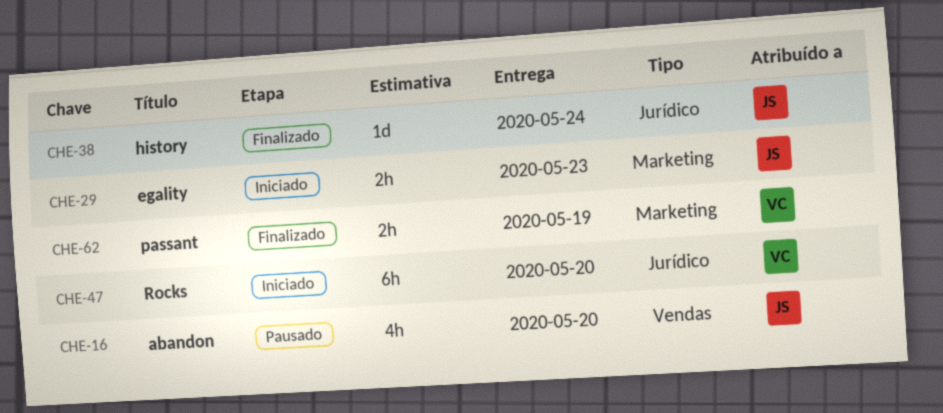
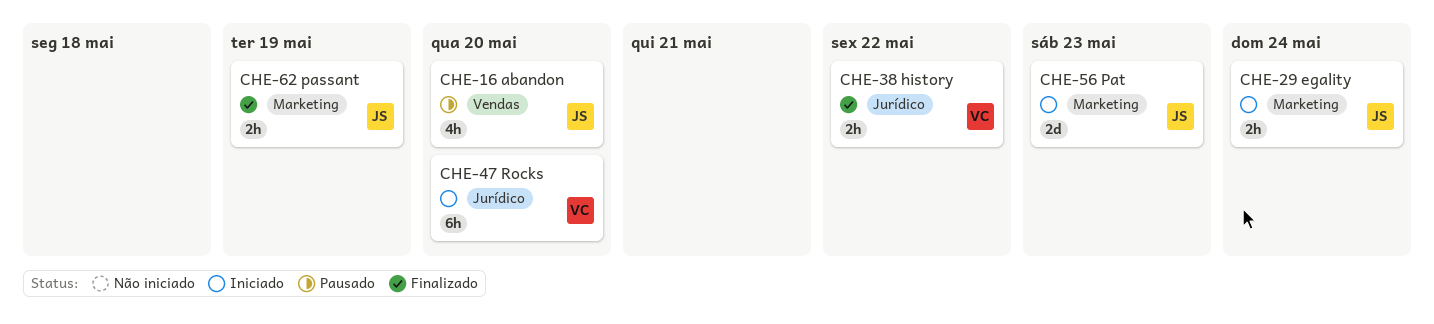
CHE-29, due: May 23 -> May 24
CHE-38, owner: JS -> VC
CHE-38, estimate: 1d -> 2h
CHE-38, due: May 24 -> May 22
CHE-56: none -> present
CHE-62, owner: VC -> JS

